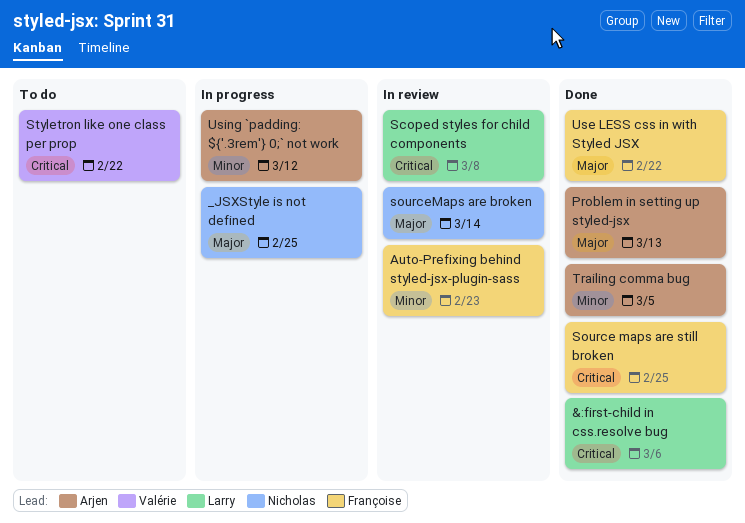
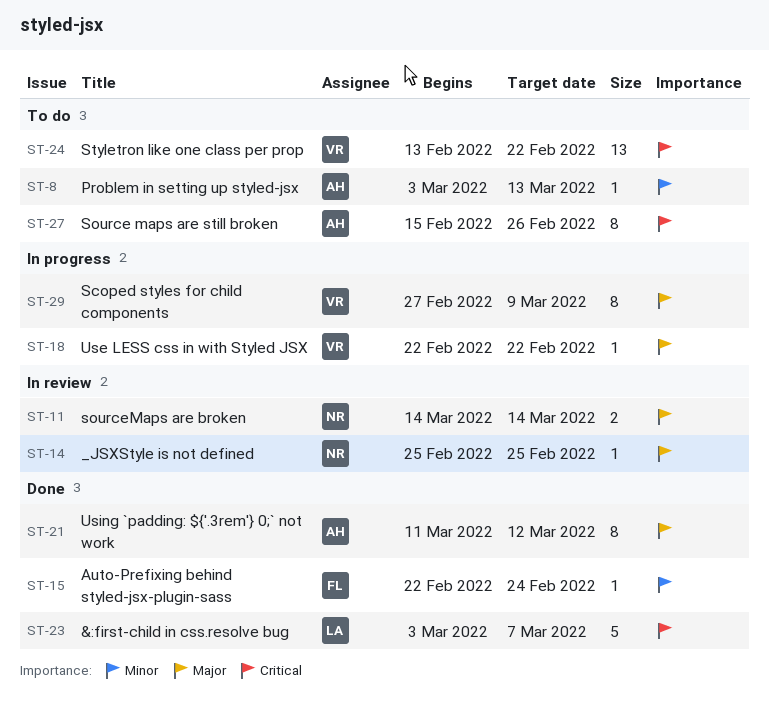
&:first-child in css.resolve bug, due: Mar 6 -> Mar 7
_JSXStyle is not defined, status: In progress -> In review
Auto-Prefixing behind styled-jsx-plugin-sass, status: In review -> Done
Auto-Prefixing behind styled-jsx-plugin-sass, due: Feb 23 -> Feb 24
Problem in setting up styled-jsx, status: Done -> To do
Problem in setting up styled-jsx, priority: Major -> Minor
Scoped styles for child components, status: In review -> In progress
Scoped styles for child components, owner: Larry -> Valérie
Scoped styles for child components, priority: Critical -> Major
Scoped styles for child components, due: Mar 8 -> Mar 9
Source maps are still broken, status: Done -> To do
Source maps are still broken, owner: Françoise -> Arjen
Source maps are still broken, due: Feb 25 -> Feb 26
Trailing comma bug: present -> none
Use LESS css in with Styled JSX, status: Done -> In progress
Use LESS css in with Styled JSX, owner: Françoise -> Valérie
Using `padding: ${'.3rem'} 0;` not work, status: In progress -> Done
Using `padding: ${'.3rem'} 0;` not work, priority: Minor -> Major

